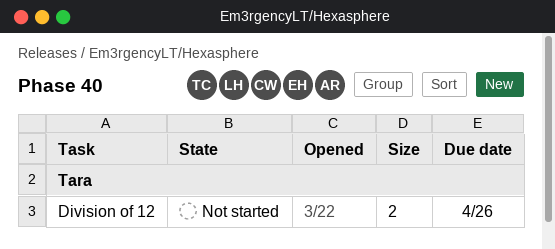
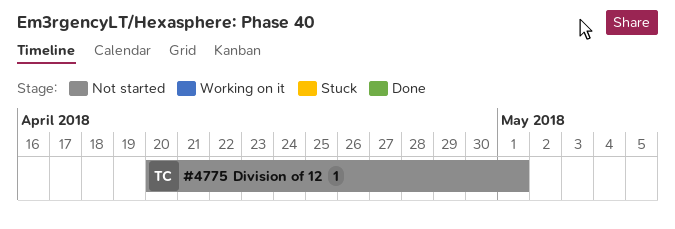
Division of 12, estimate: 2 -> 1
Division of 12, due: Apr 26 -> May 1

